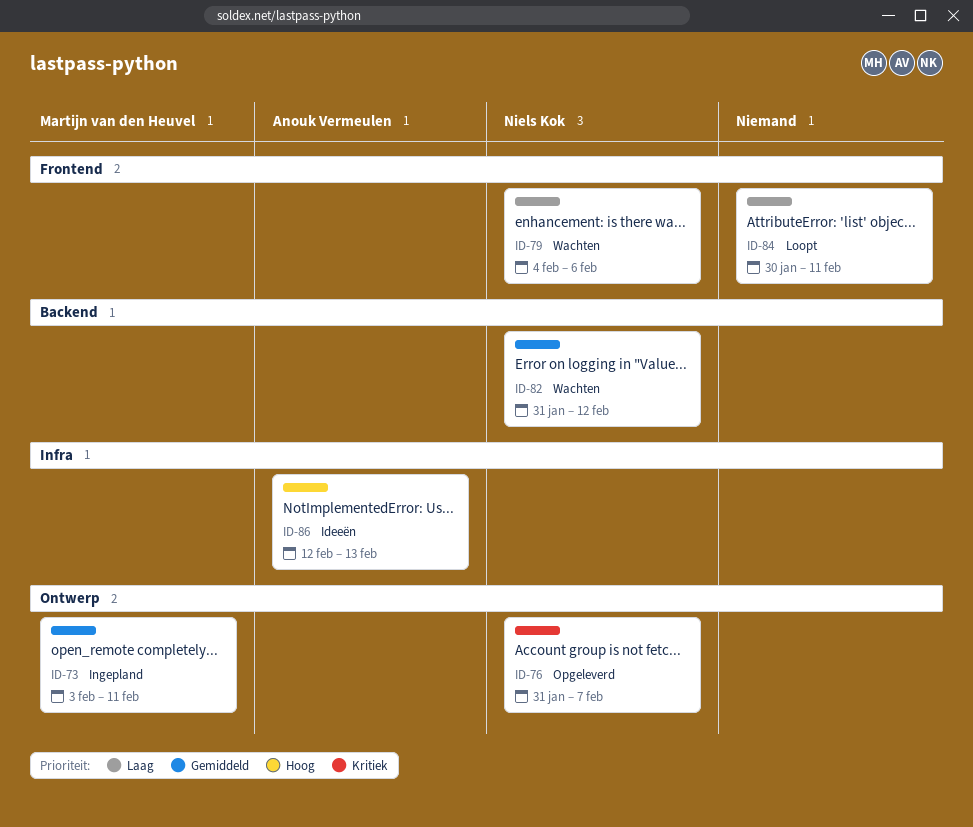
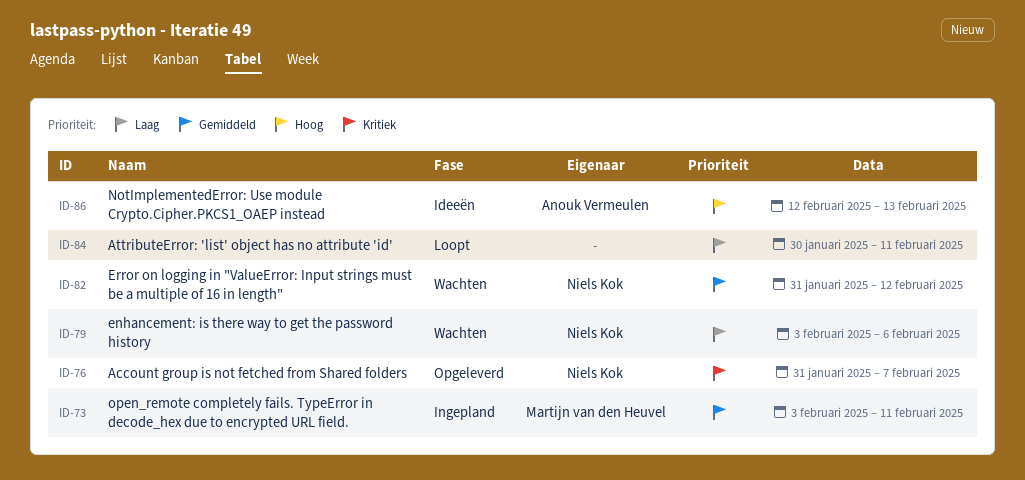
ID-79, start: Feb 4 -> Feb 3

